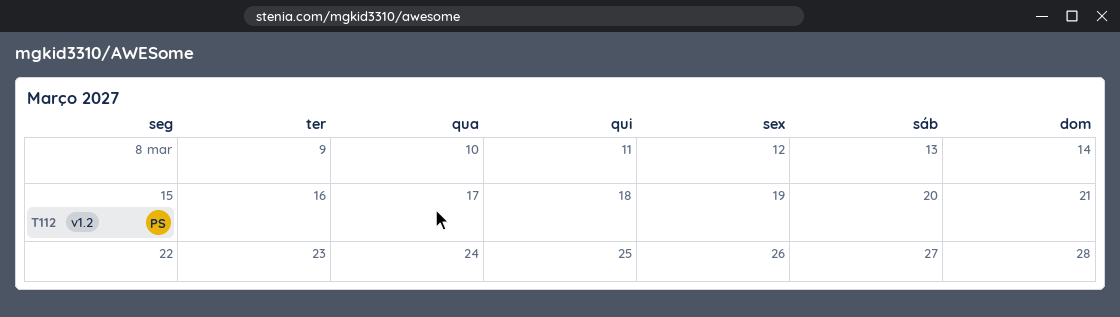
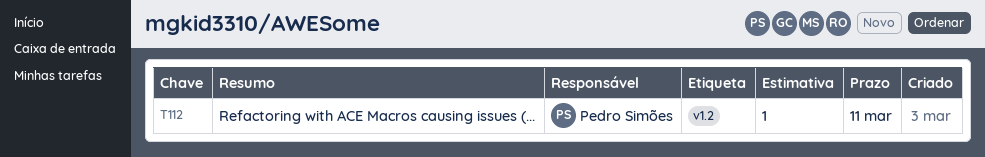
T112, due: Mar 15 -> Mar 11

